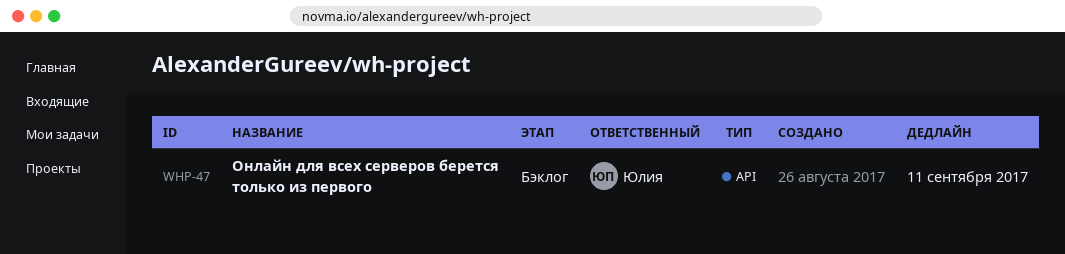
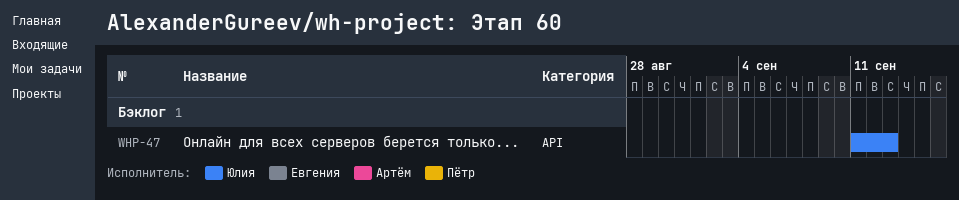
WHP-47, due: Sep 11 -> Sep 13

